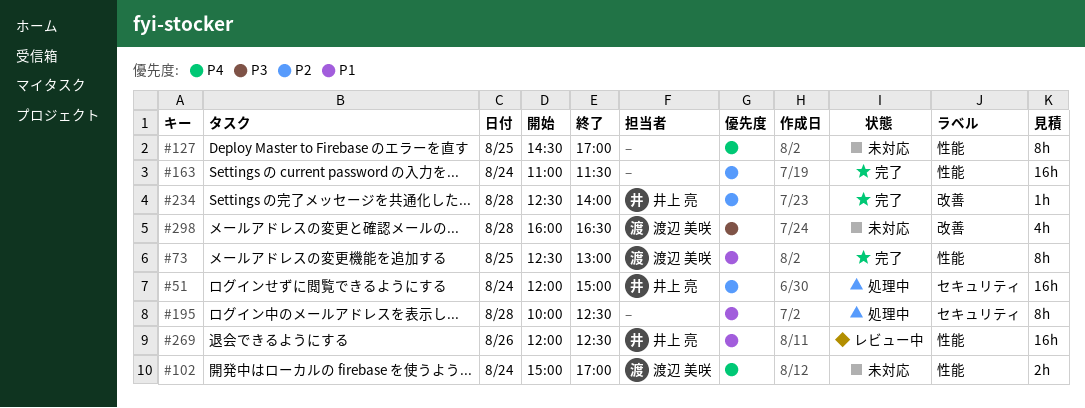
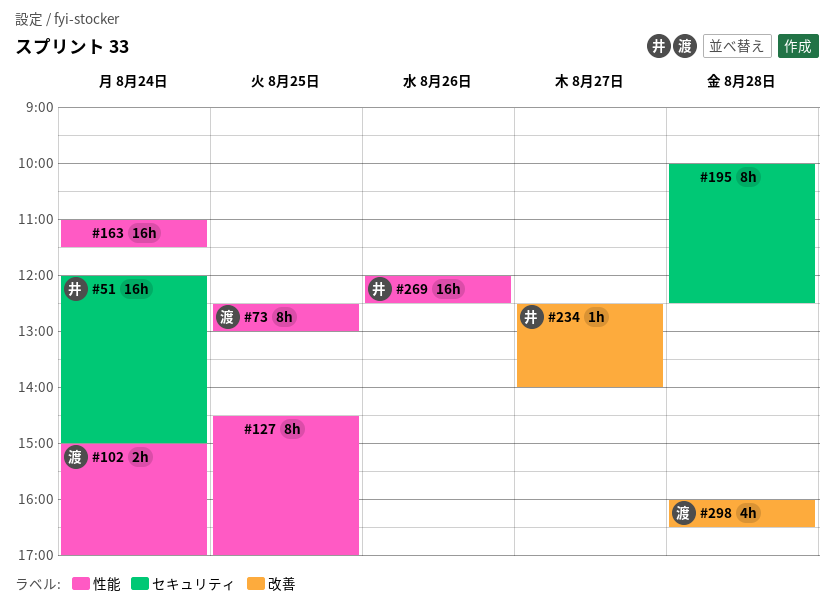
#234, day: Aug 28 -> Aug 27

